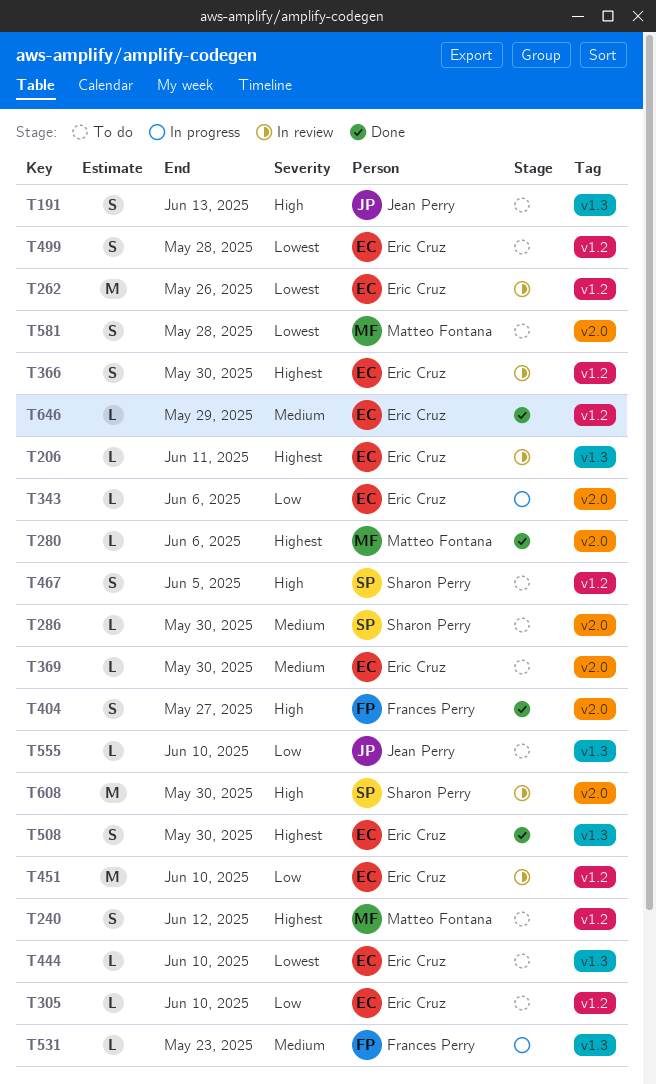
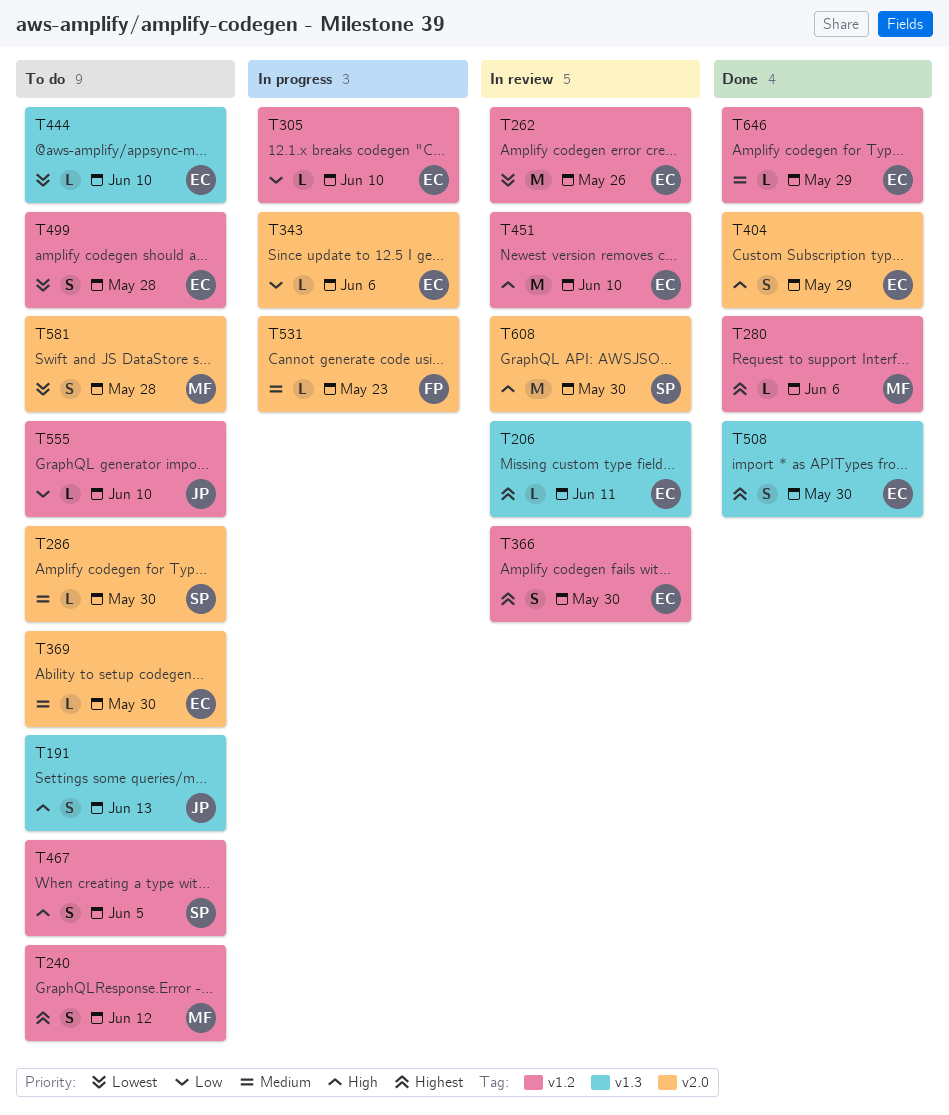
T280, label: v2.0 -> v1.2
T305, status: To do -> In progress
T404, owner: Frances Perry -> Eric Cruz
T404, due: May 27 -> May 29
T451, priority: Low -> High
T531, label: v1.3 -> v2.0
T555, label: v1.3 -> v1.2

